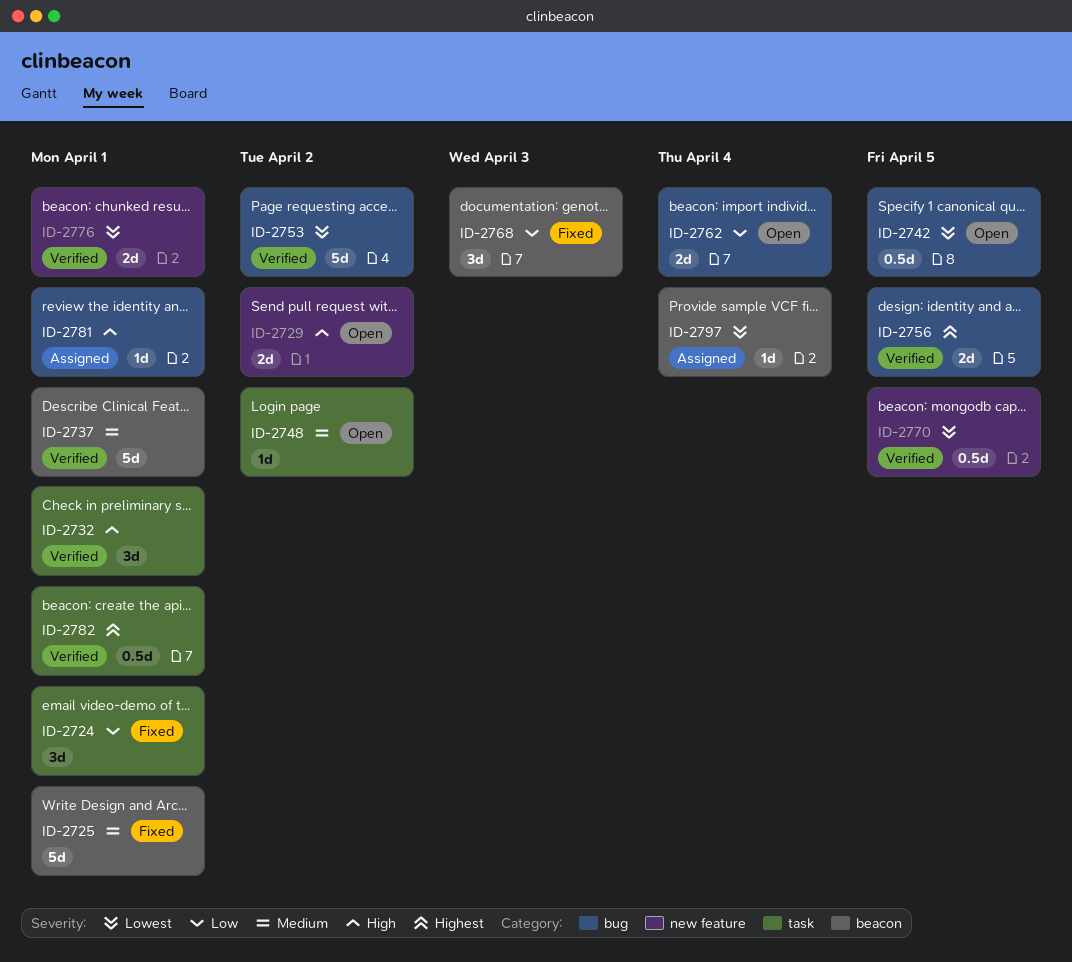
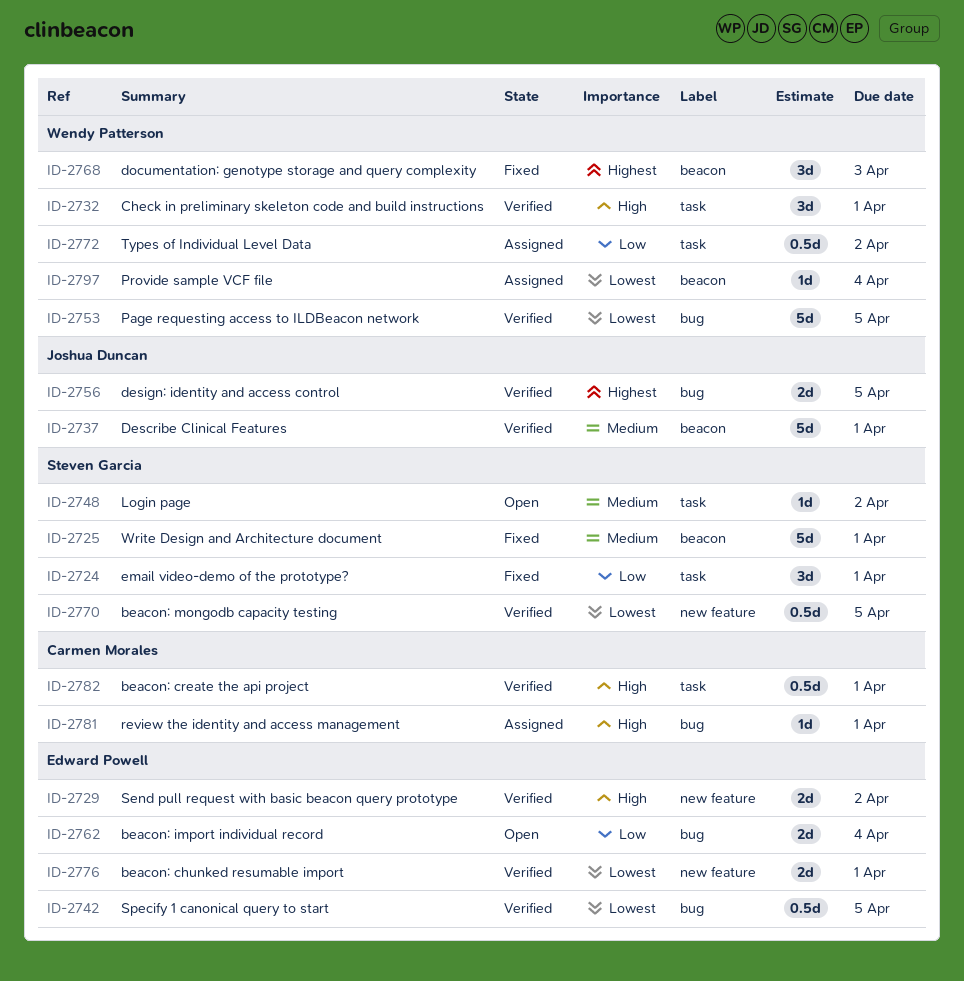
ID-2729, status: Open -> Verified
ID-2742, status: Open -> Verified
ID-2753, due: Apr 2 -> Apr 5
ID-2768, priority: Low -> Highest
ID-2772: none -> present
ID-2782, priority: Highest -> High

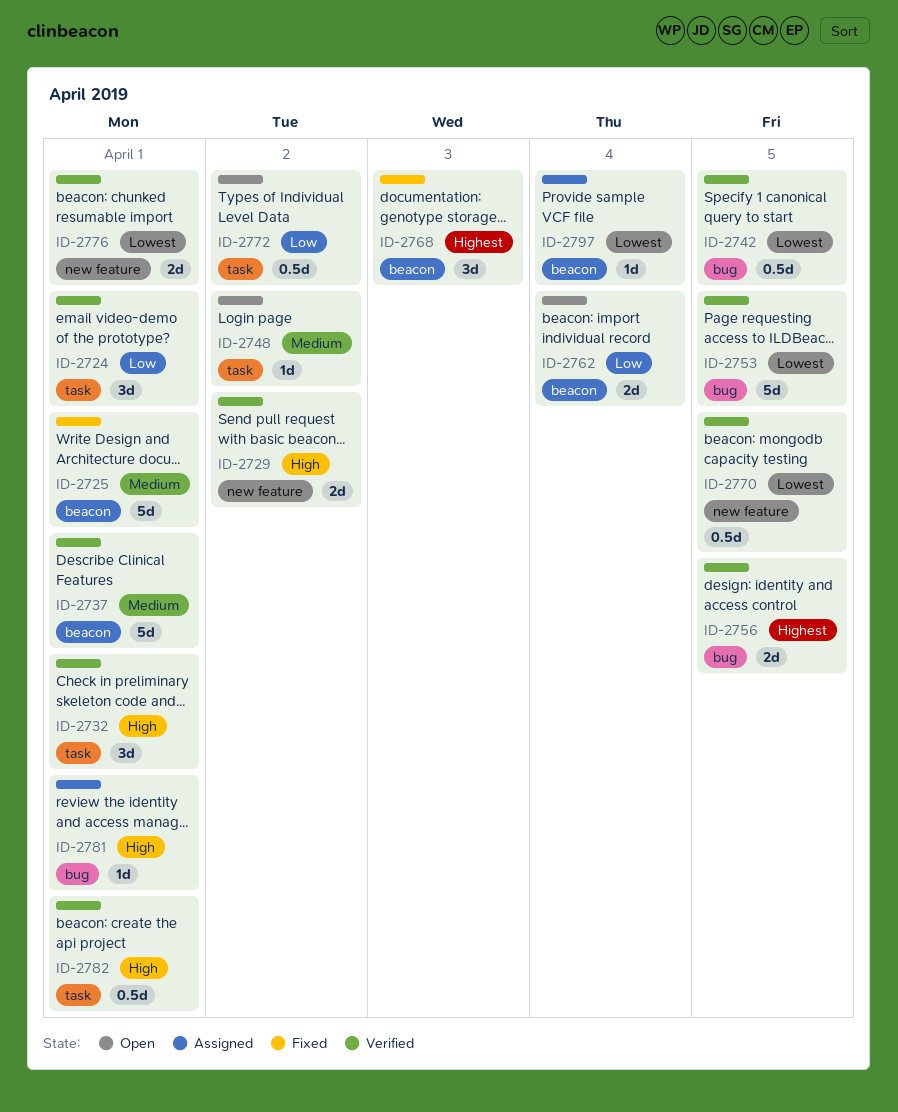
ID-2724, status: Fixed -> Verified
ID-2762, label: bug -> beacon
ID-2772, status: Assigned -> Open

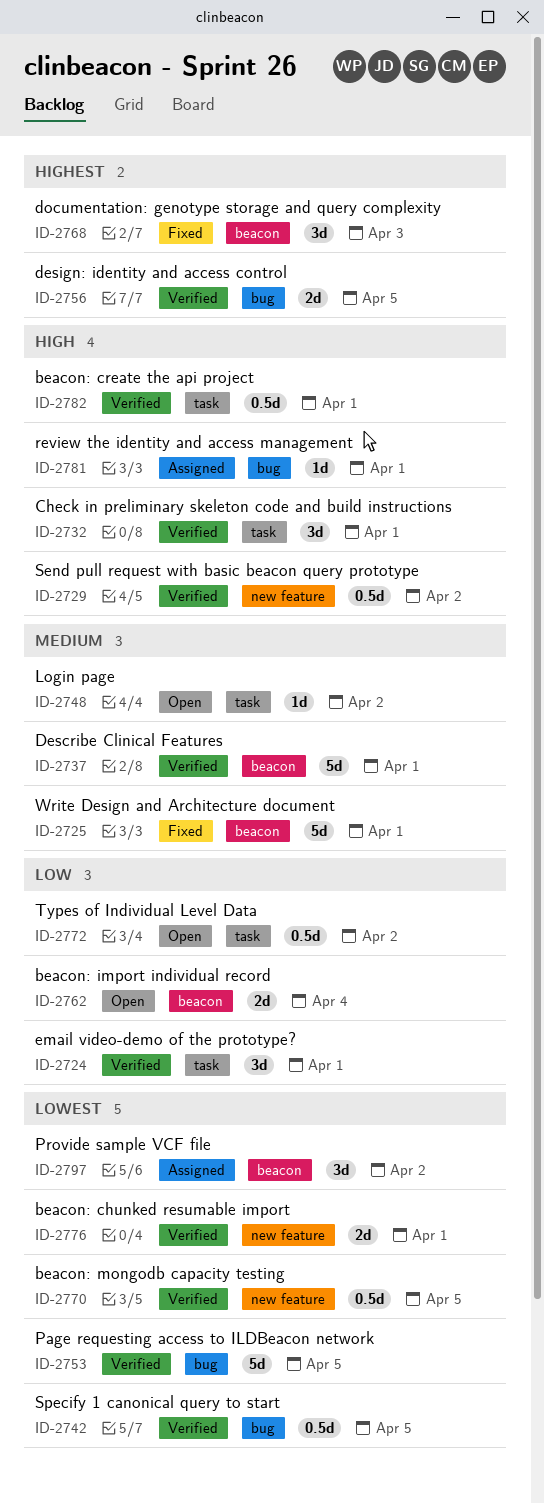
ID-2729, estimate: 2d -> 0.5d
ID-2797, estimate: 1d -> 3d
ID-2797, due: Apr 4 -> Apr 2

